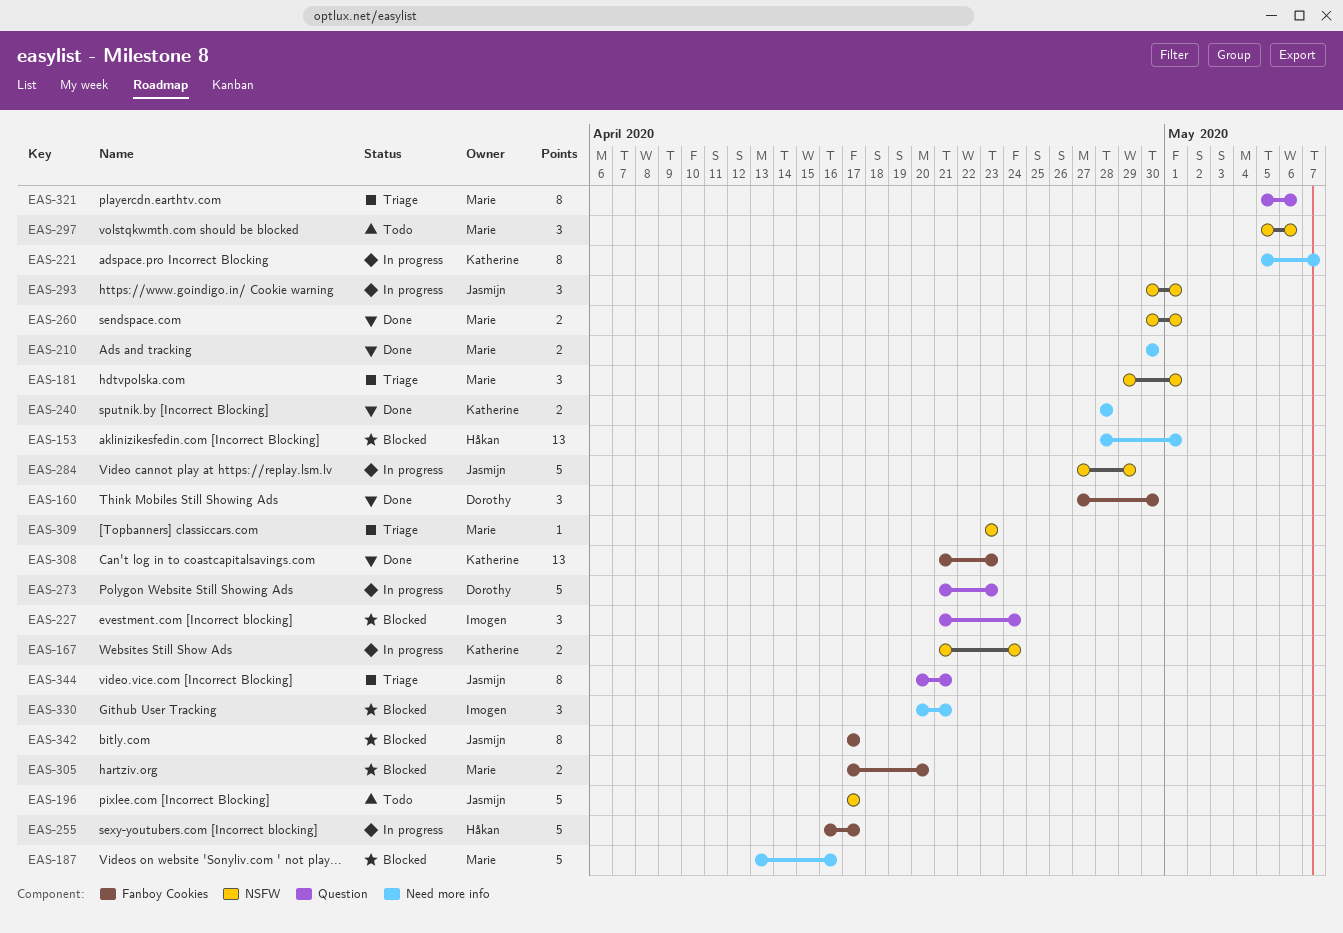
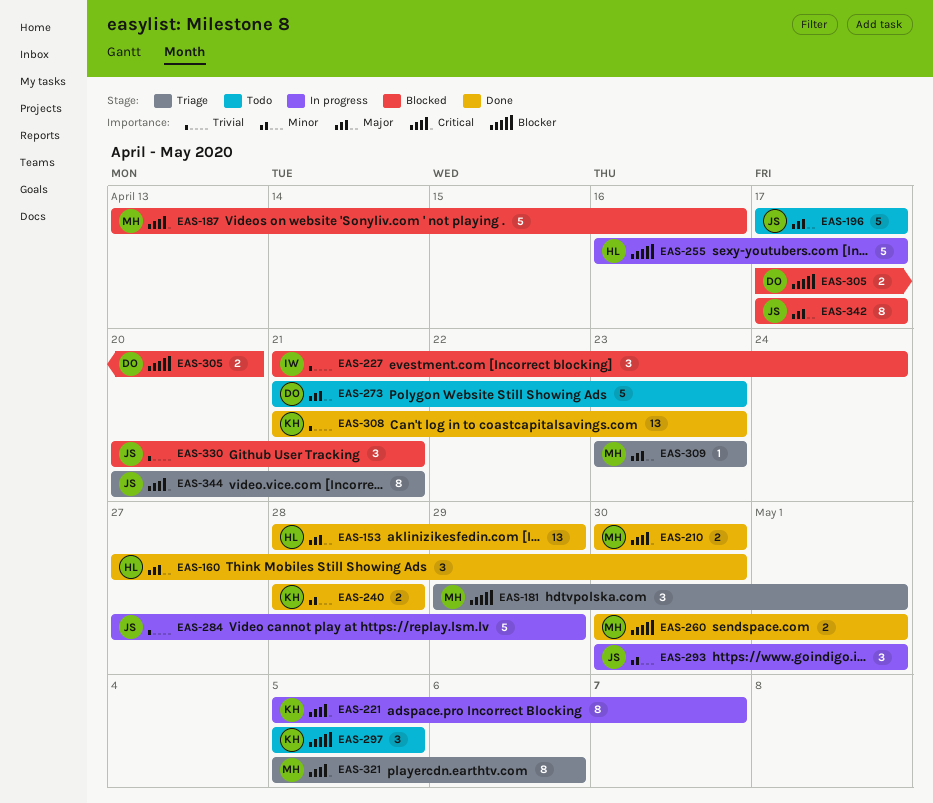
EAS-153, status: Blocked -> Done
EAS-153, due: May 1 -> Apr 29
EAS-160, owner: Dorothy -> Håkan
EAS-167: present -> none
EAS-273, status: In progress -> Todo
EAS-297, owner: Marie -> Katherine
EAS-297, due: May 6 -> May 5
EAS-305, owner: Marie -> Dorothy
EAS-330, owner: Imogen -> Jasmijn

